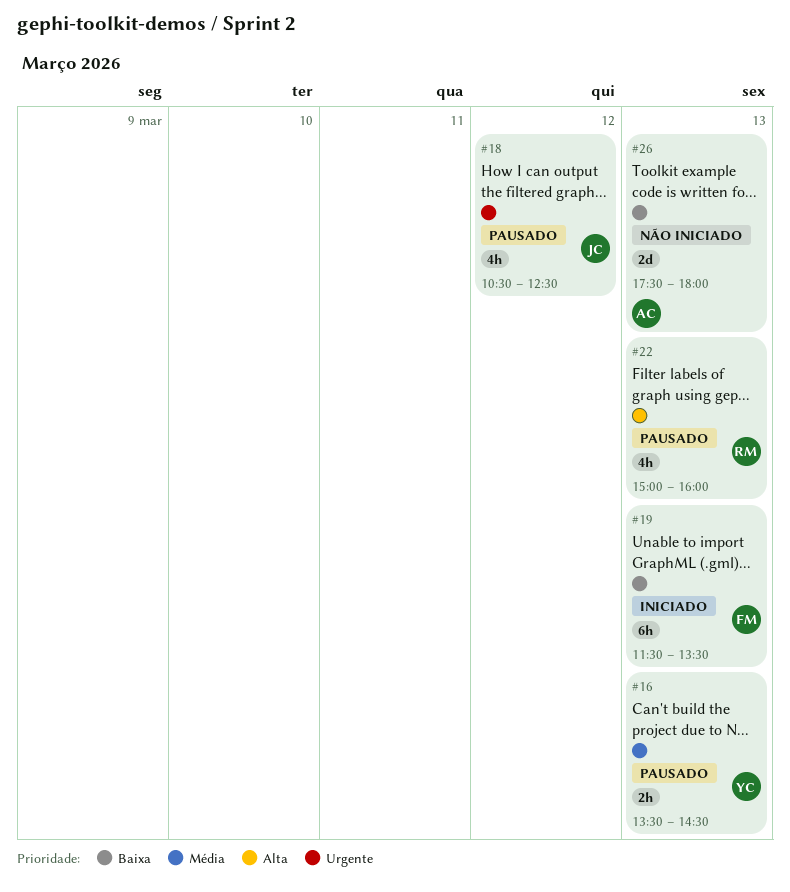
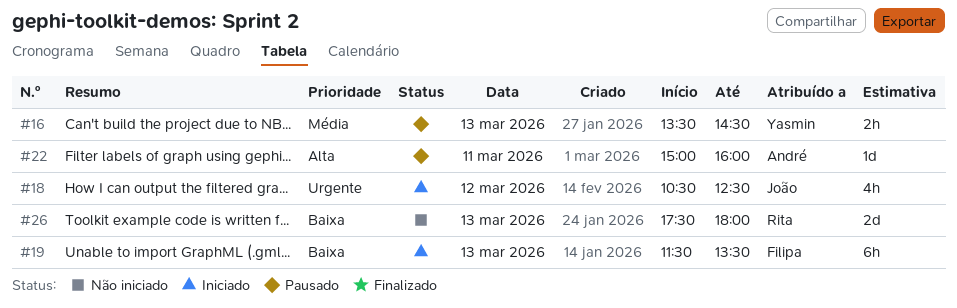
#18, status: Pausado -> Iniciado
#22, owner: Rita -> André
#22, estimate: 4h -> 1d
#22, day: Mar 13 -> Mar 11
#26, owner: André -> Rita

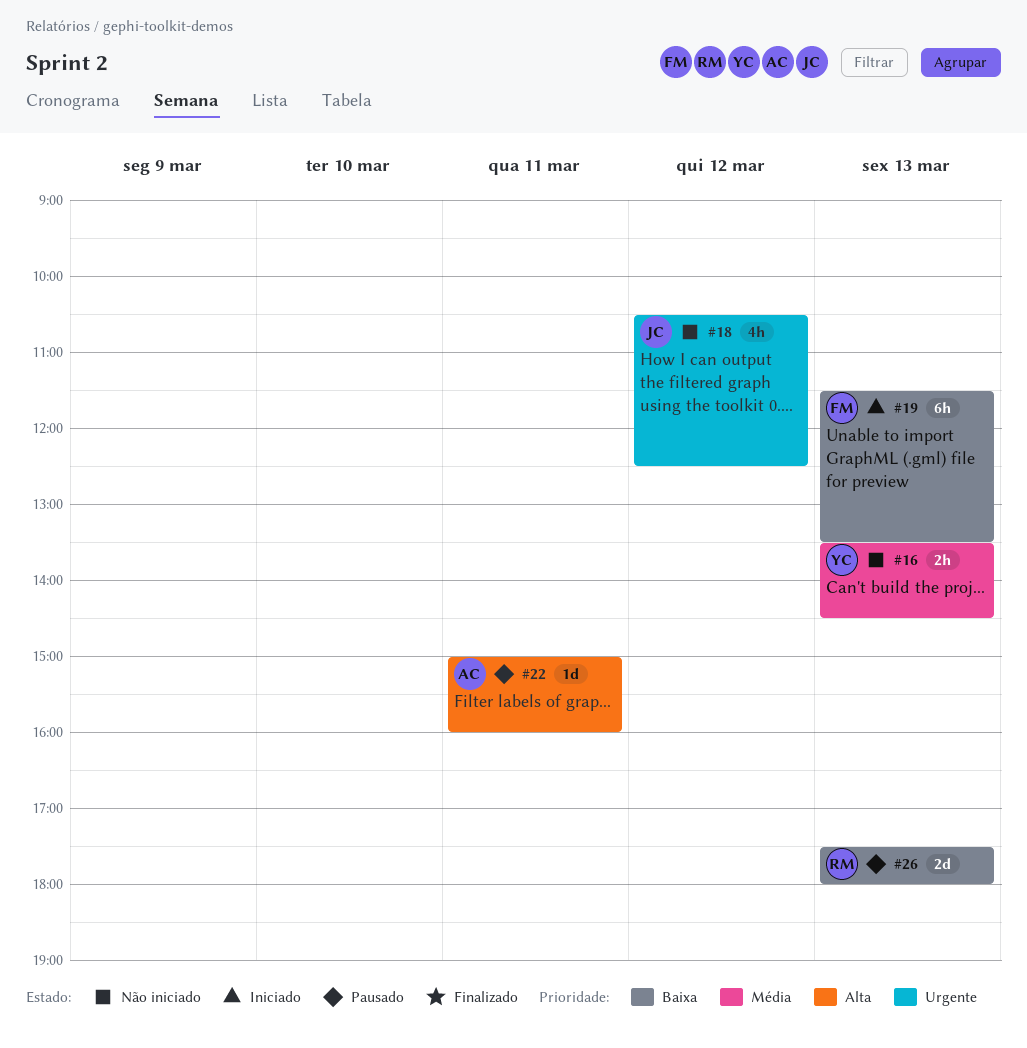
#16, status: Pausado -> Não iniciado
#18, status: Iniciado -> Não iniciado
#26, status: Não iniciado -> Pausado

